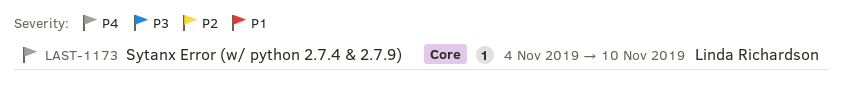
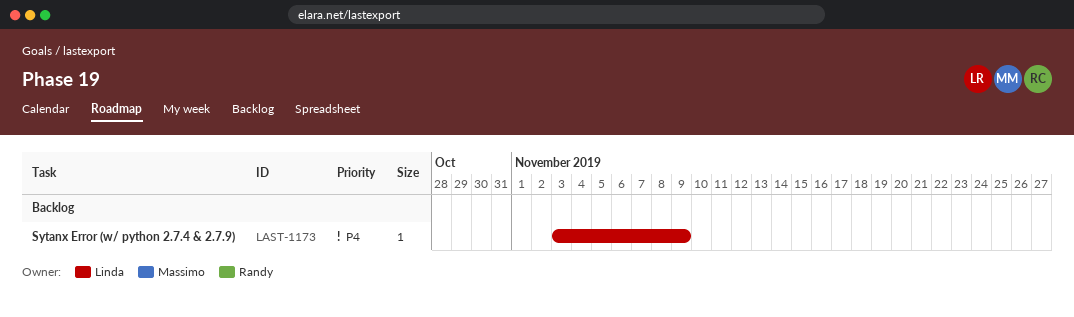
LAST-1173, start: Nov 4 -> Nov 3
LAST-1173, due: Nov 10 -> Nov 9

